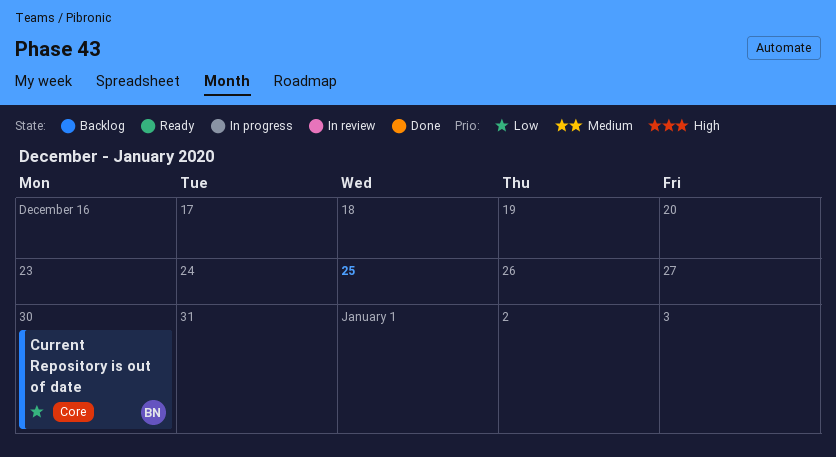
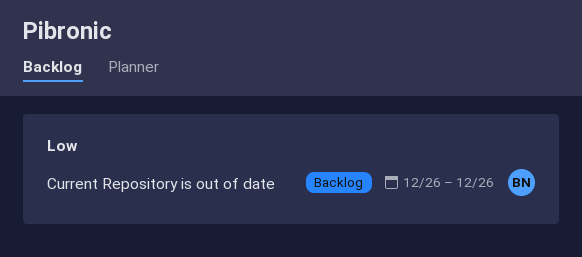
Current Repository is out of date, due: Dec 30 -> Dec 26

